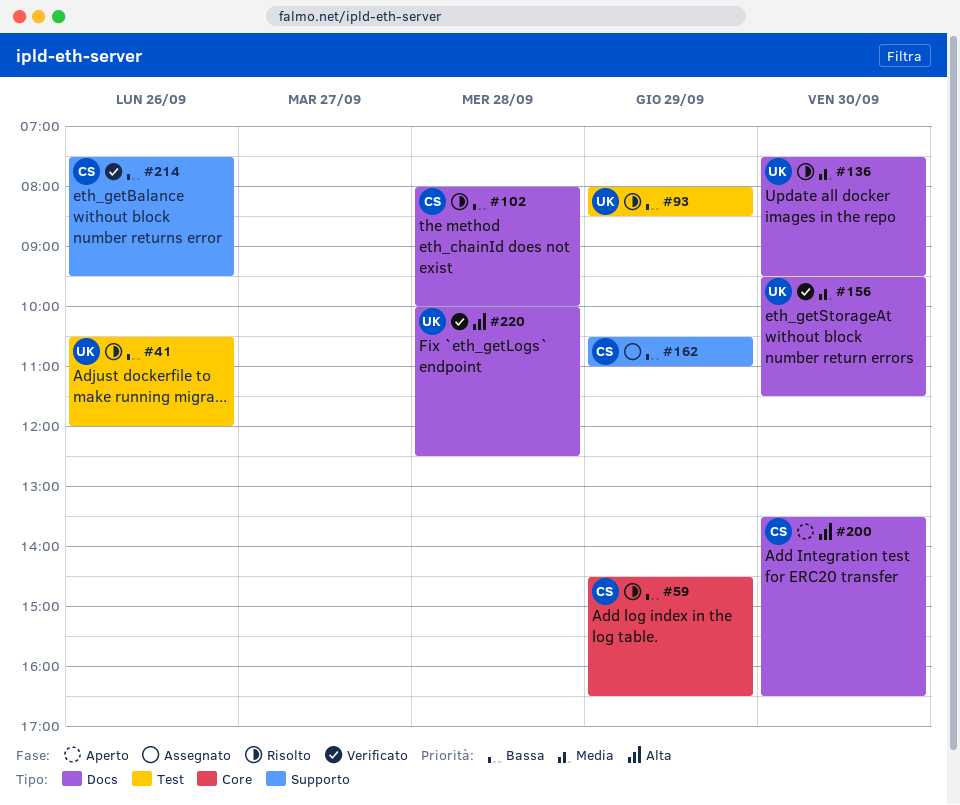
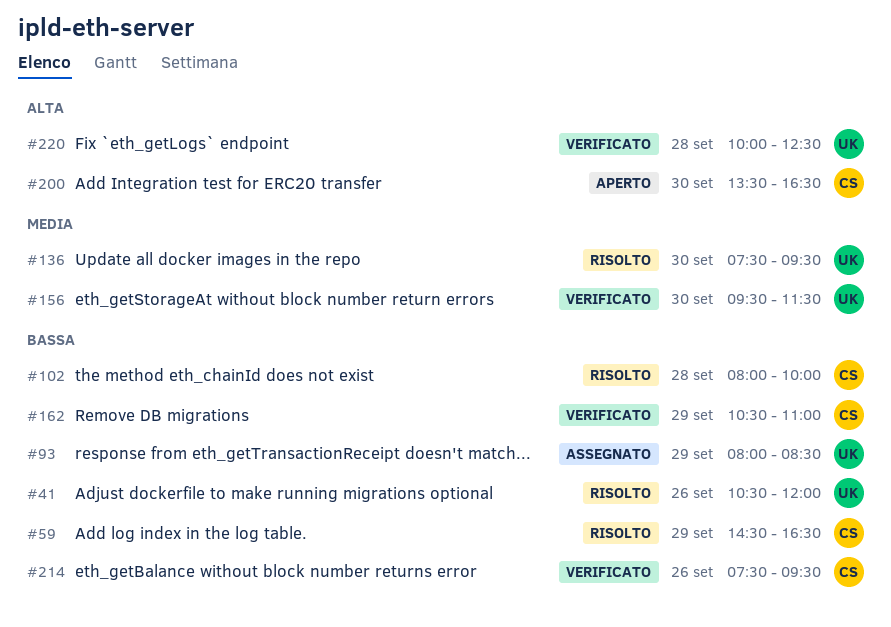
#93, status: Risolto -> Assegnato
#162, status: Assegnato -> Verificato

